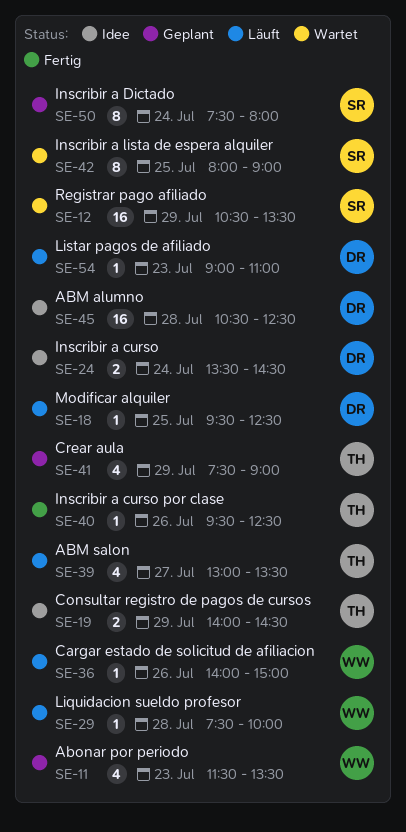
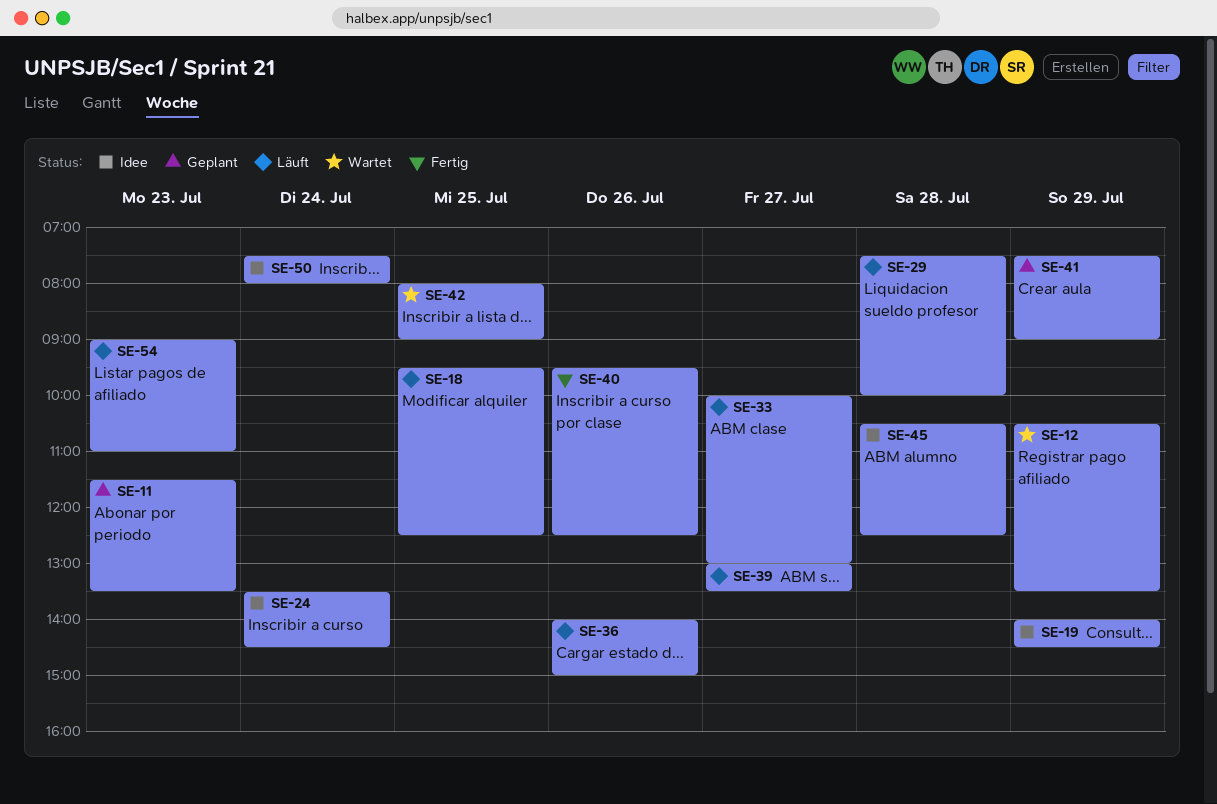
SE-33: none -> present
SE-50, status: Geplant -> Idee

